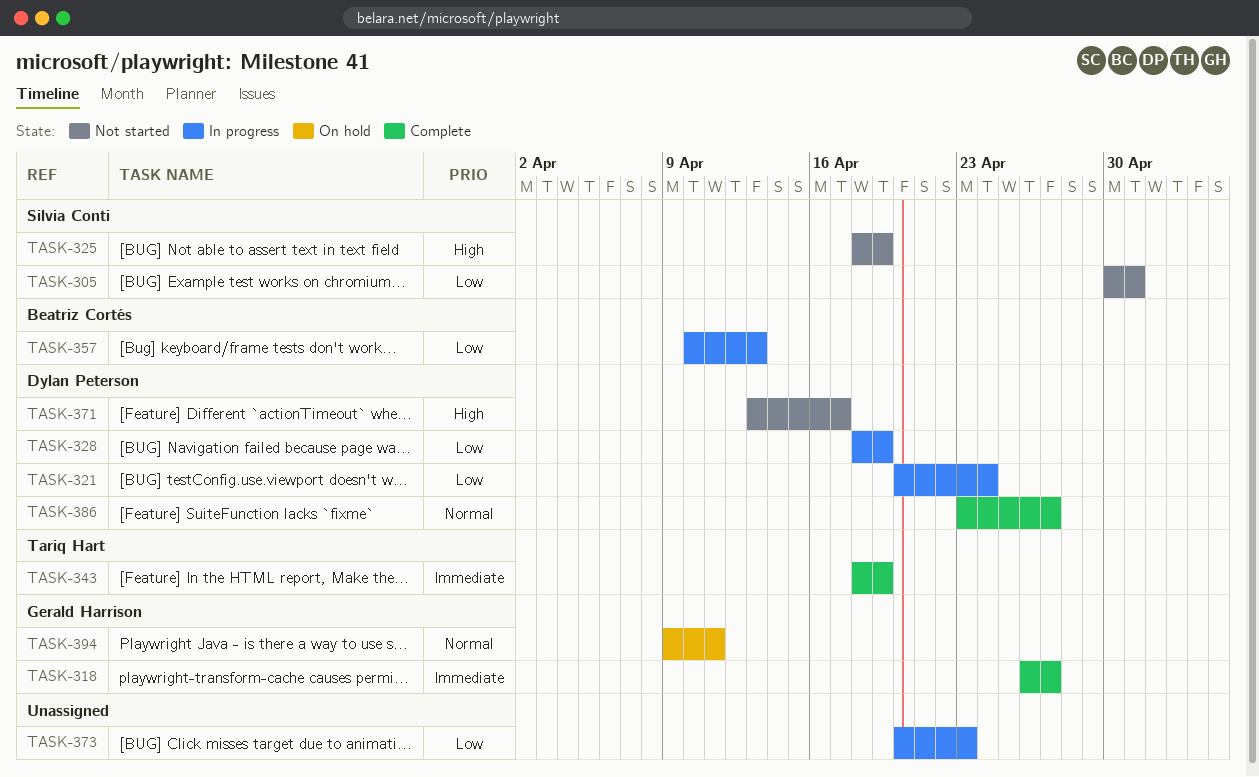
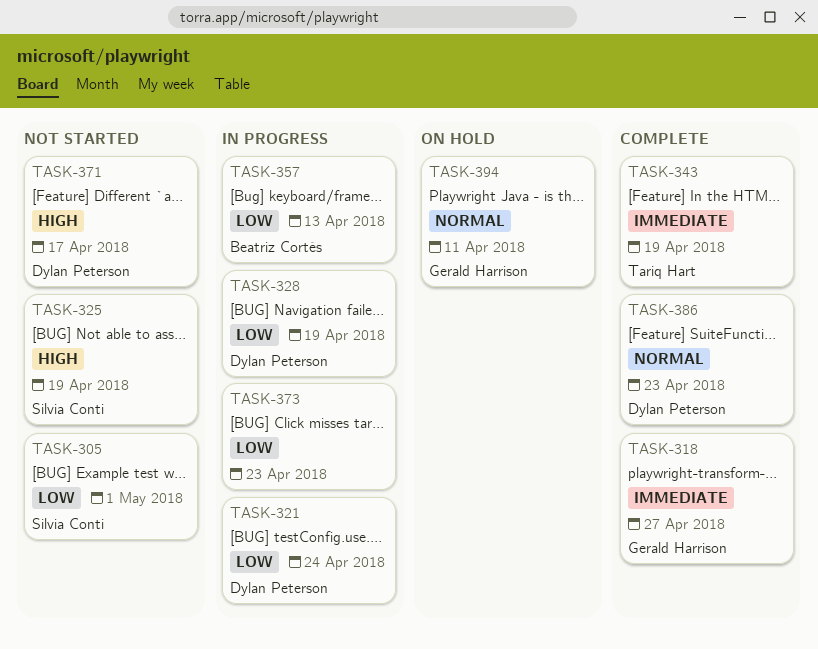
TASK-386, due: Apr 27 -> Apr 23

